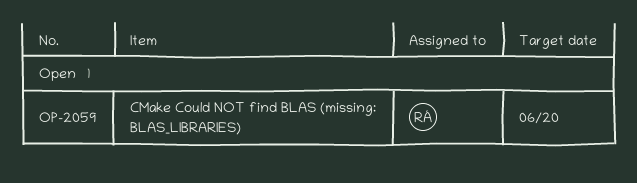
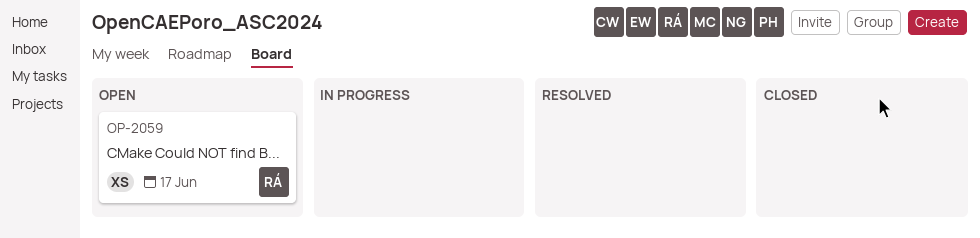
OP-2059, due: Jun 20 -> Jun 17

